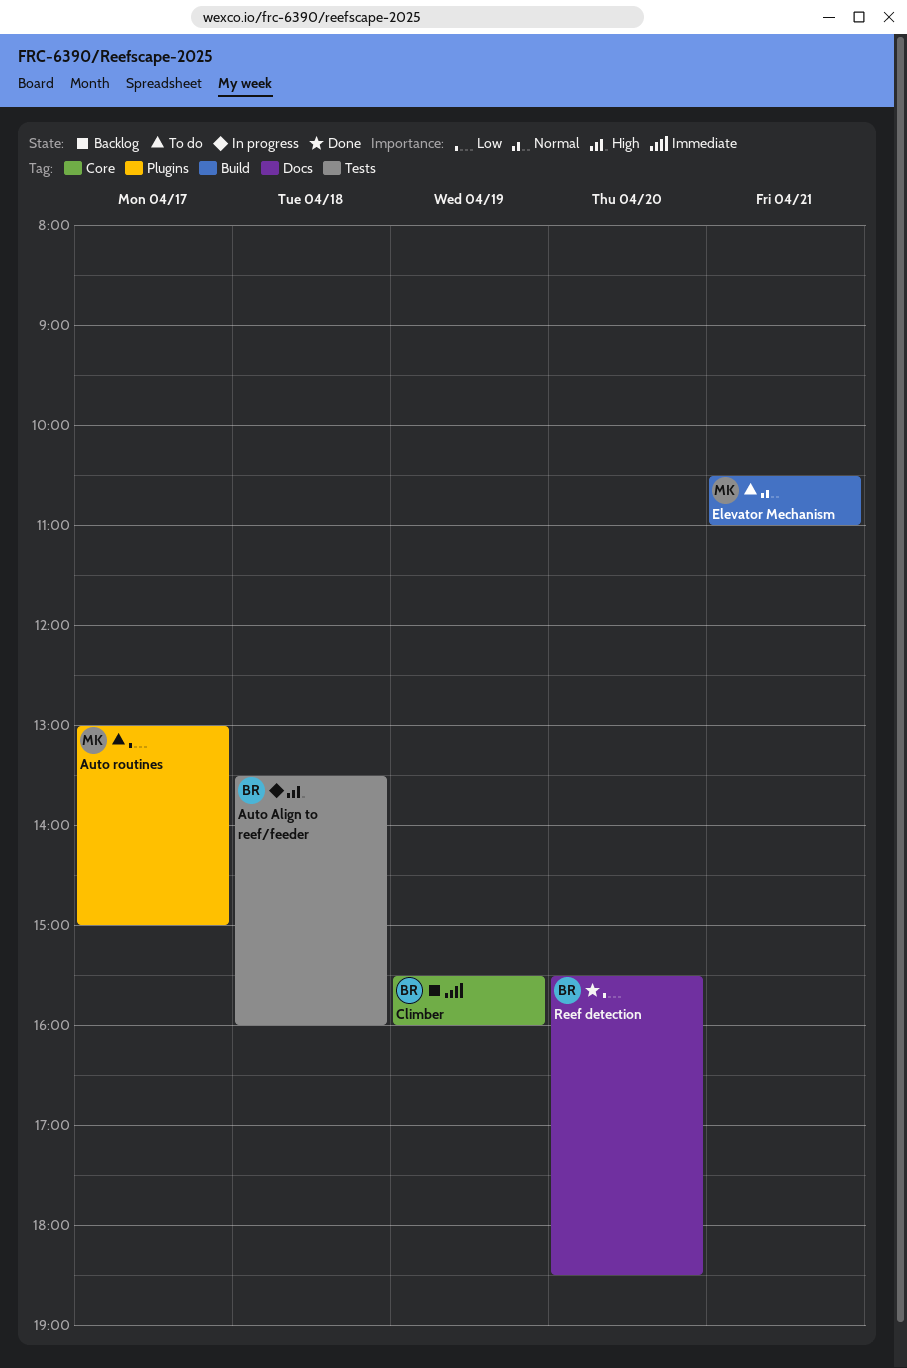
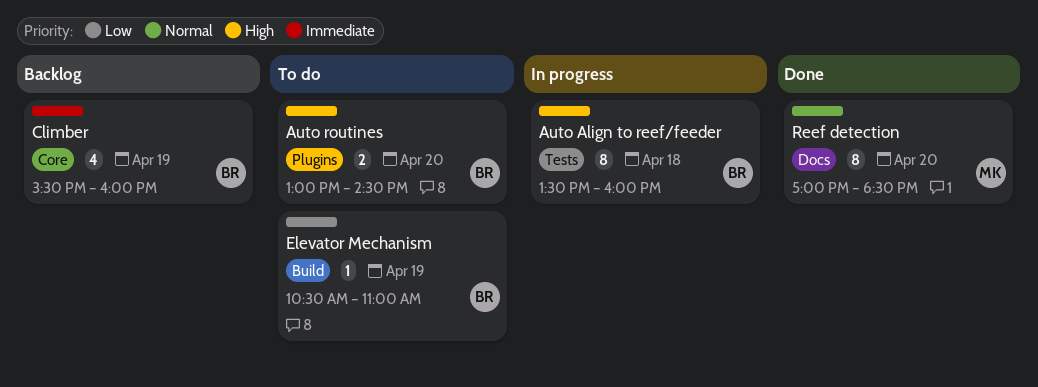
Auto routines, owner: MK -> BR
Auto routines, priority: Low -> High
Auto routines, day: Apr 17 -> Apr 20
Auto routines, ends: 15:00 -> 14:30
Elevator Mechanism, owner: MK -> BR
Elevator Mechanism, priority: Normal -> Low
Elevator Mechanism, day: Apr 21 -> Apr 19
Reef detection, owner: BR -> MK
Reef detection, priority: Low -> Normal
Reef detection, begins: 15:30 -> 17:00

